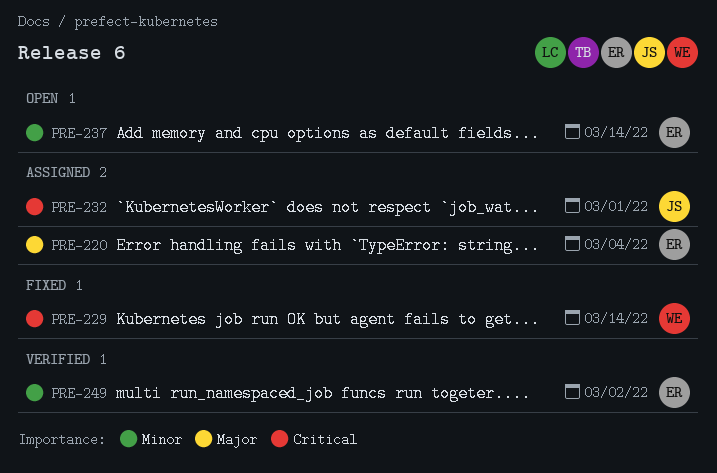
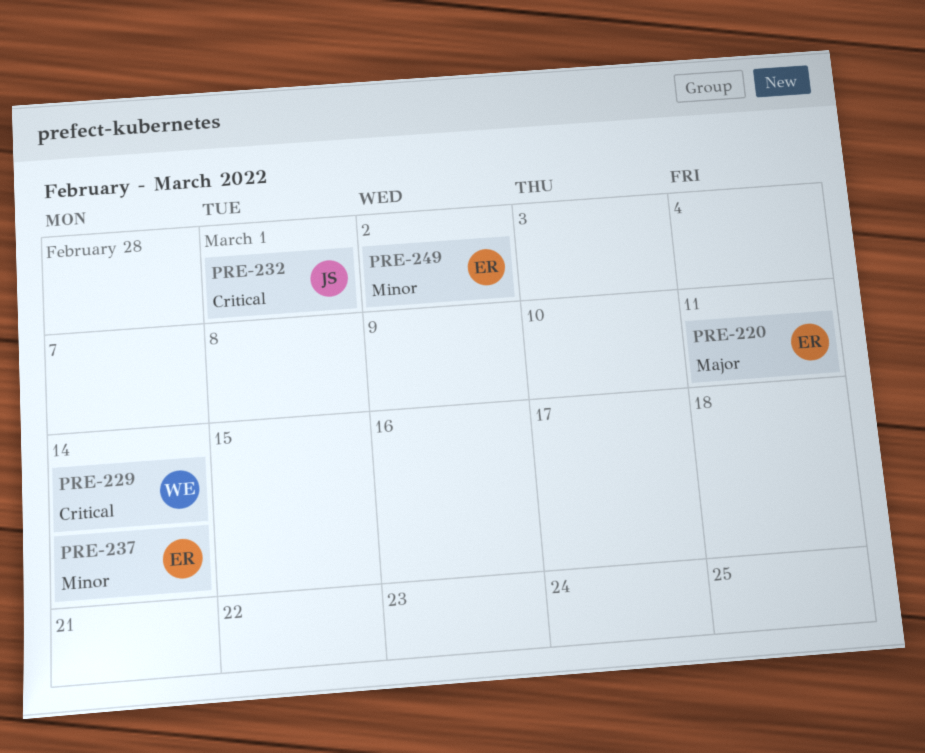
PRE-220, due: Mar 4 -> Mar 11

